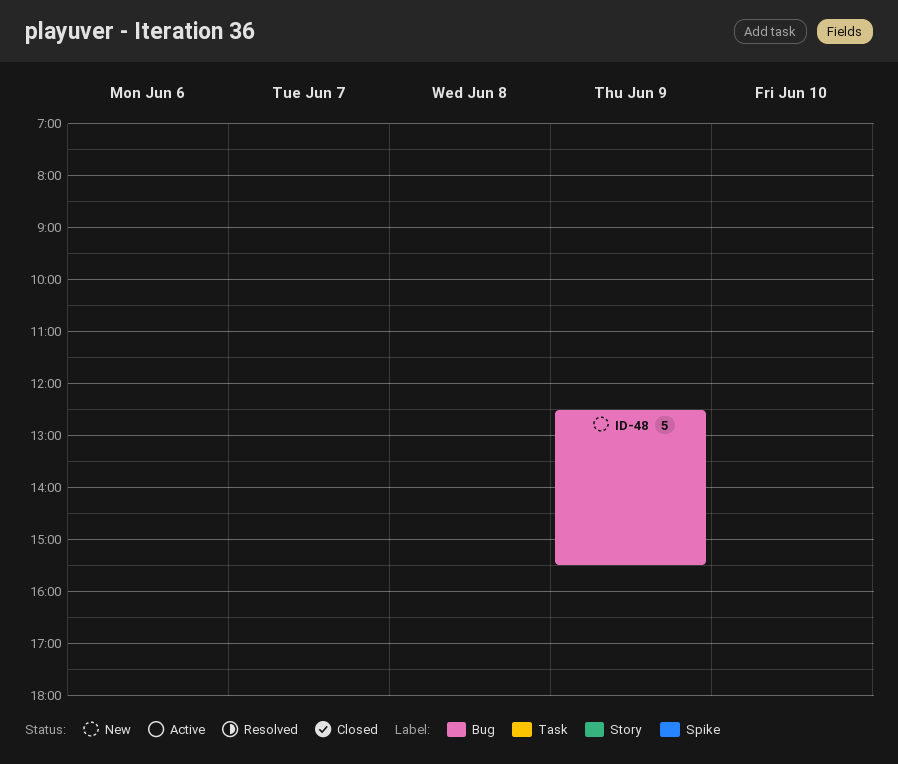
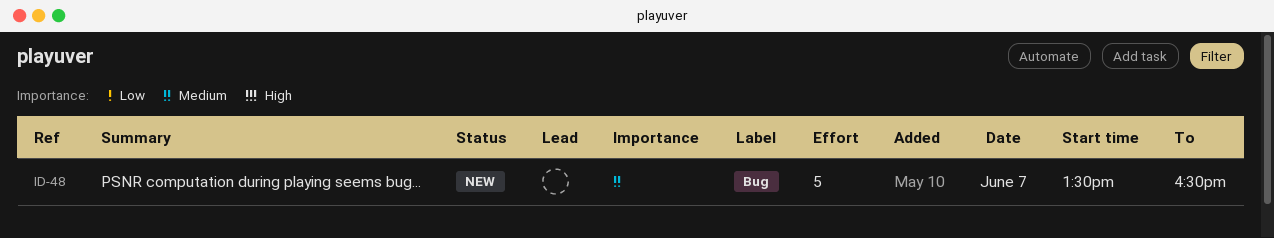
ID-48, day: Jun 9 -> Jun 7
ID-48, begins: 12:30 -> 13:30
ID-48, ends: 15:30 -> 16:30

